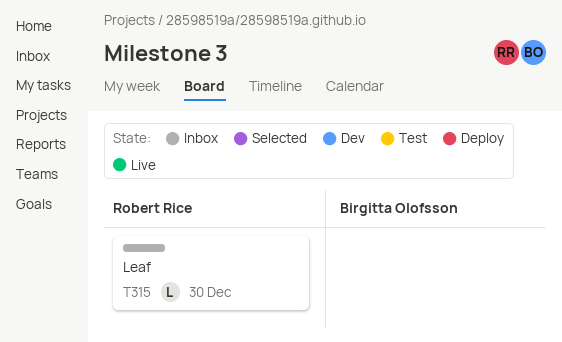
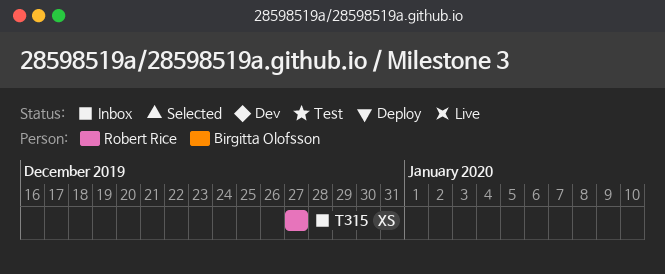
T315, estimate: L -> XS
T315, due: Dec 30 -> Dec 27

